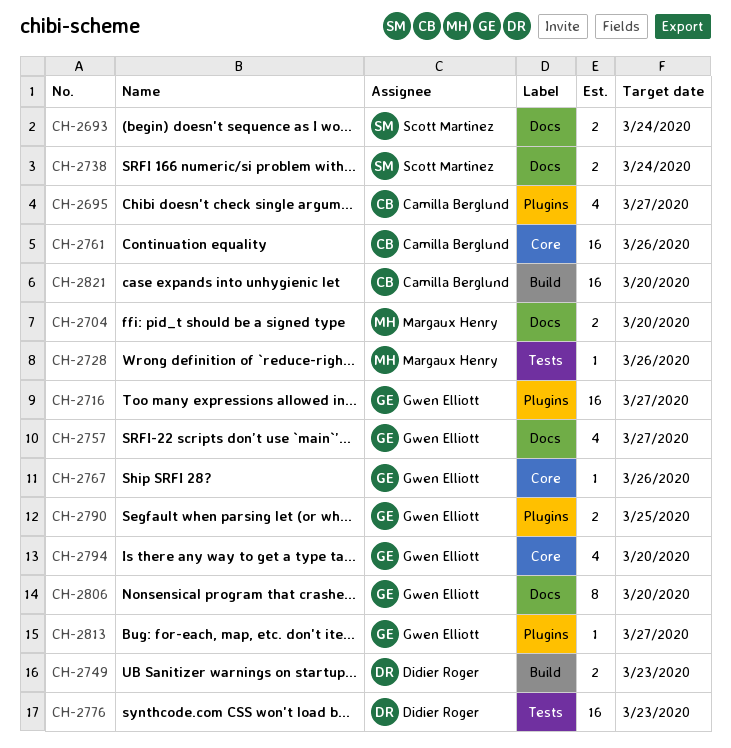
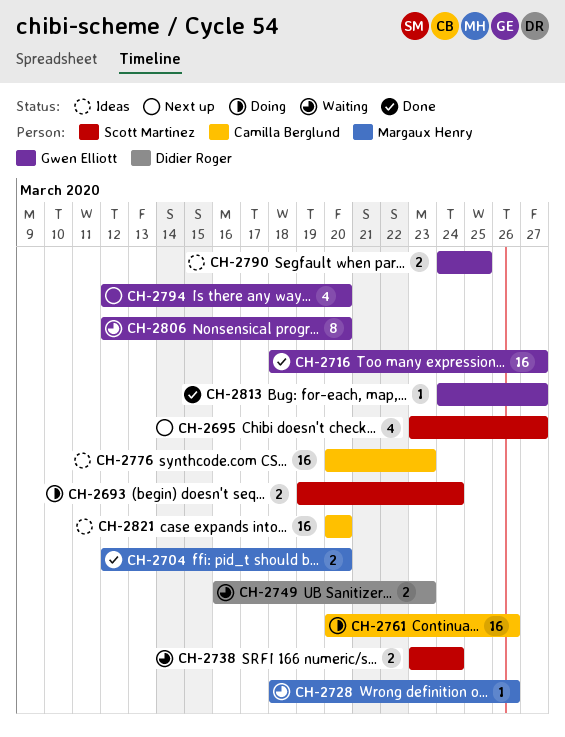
CH-2695, owner: Camilla Berglund -> Scott Martinez
CH-2757: present -> none
CH-2767: present -> none
CH-2776, owner: Didier Roger -> Camilla Berglund

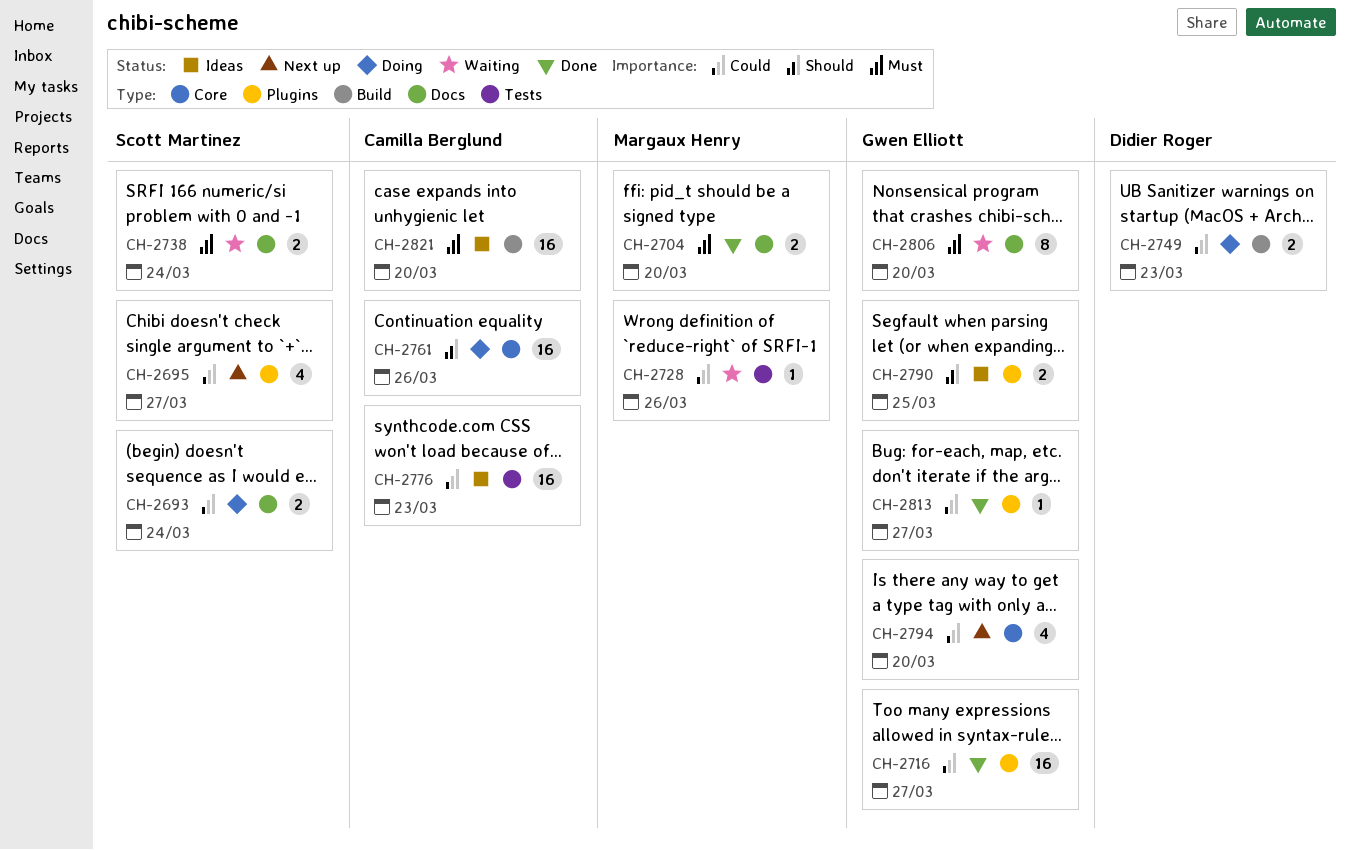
CH-2749, status: Waiting -> Doing

